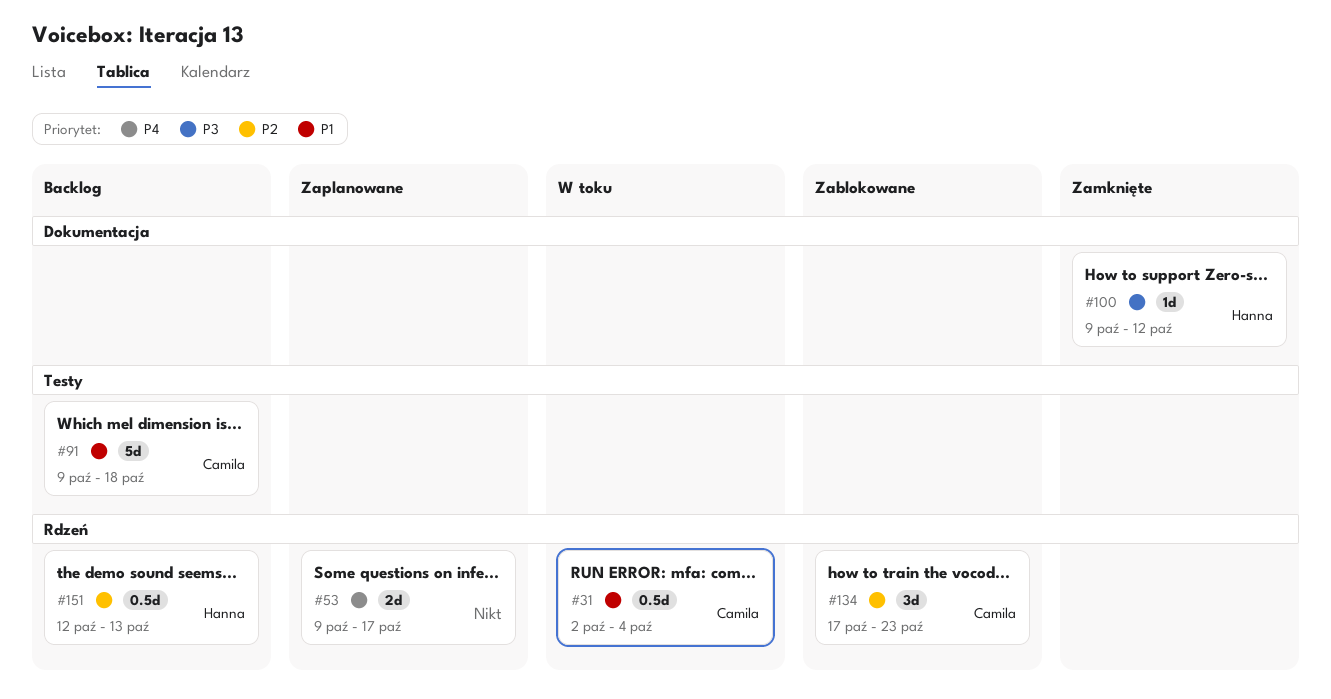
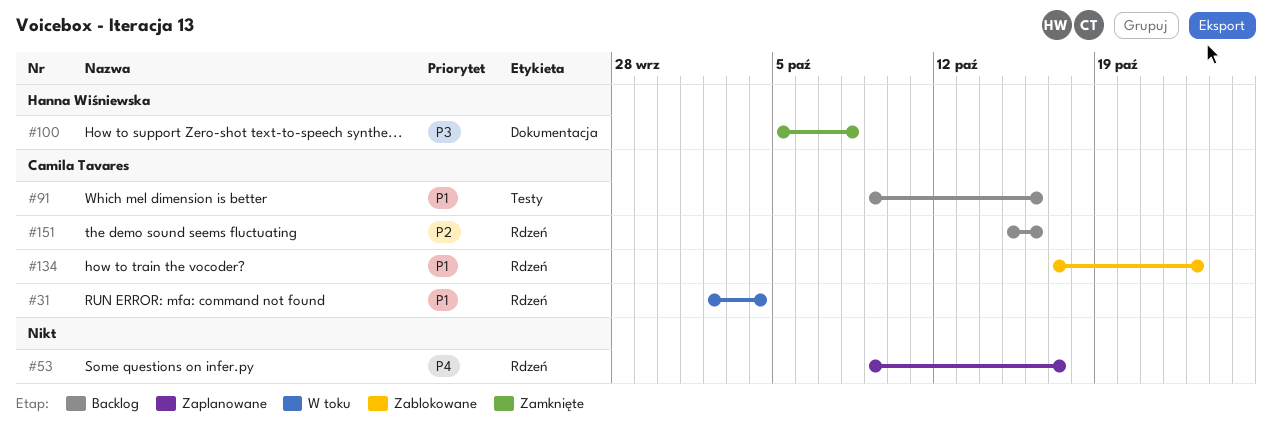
#91, due: Oct 18 -> Oct 16
#100, start: Oct 9 -> Oct 5
#100, due: Oct 12 -> Oct 8
#134, priority: P2 -> P1
#151, owner: Hanna Wiśniewska -> Camila Tavares
#151, start: Oct 12 -> Oct 15
#151, due: Oct 13 -> Oct 16

